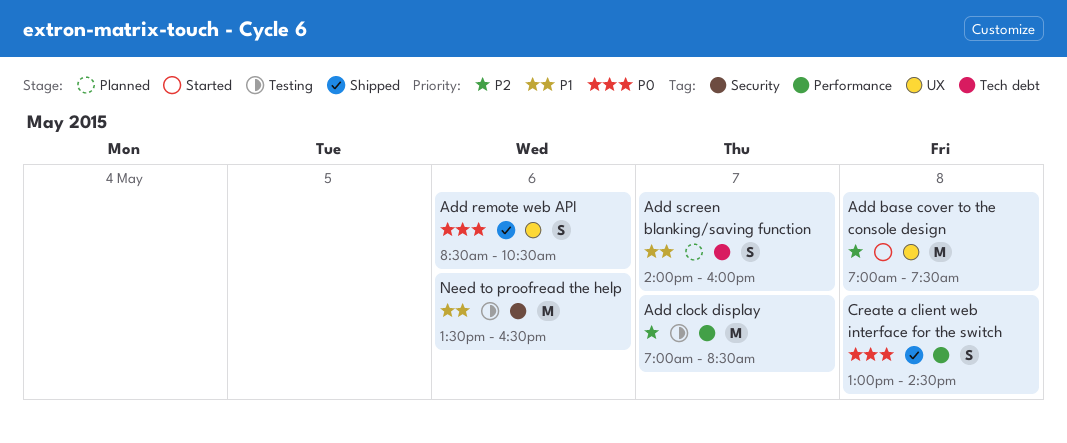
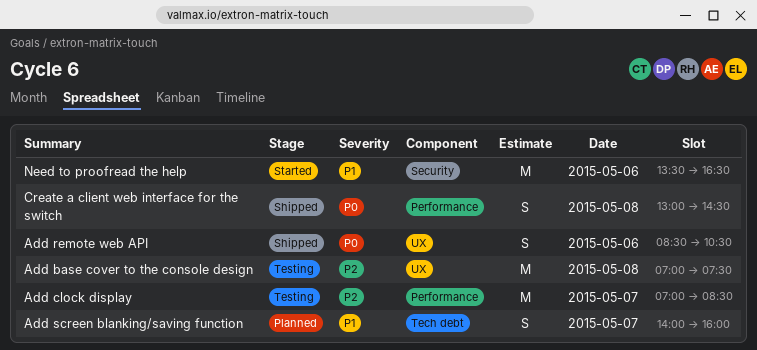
Add base cover to the console design, status: Started -> Testing
Need to proofread the help, status: Testing -> Started

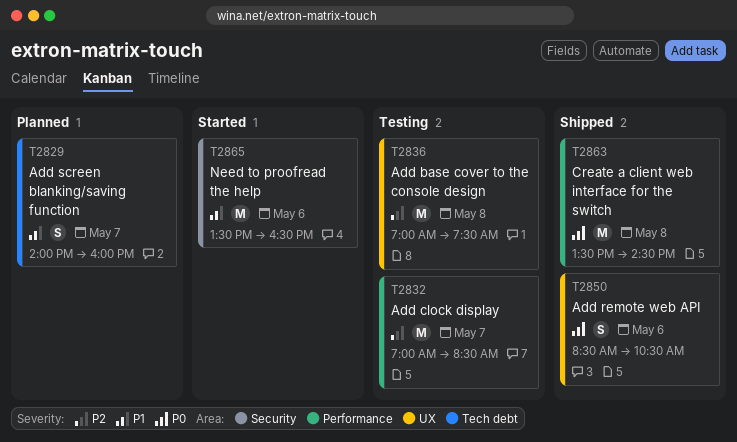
Create a client web interface for the switch, estimate: S -> M
Create a client web interface for the switch, begins: 13:00 -> 13:30

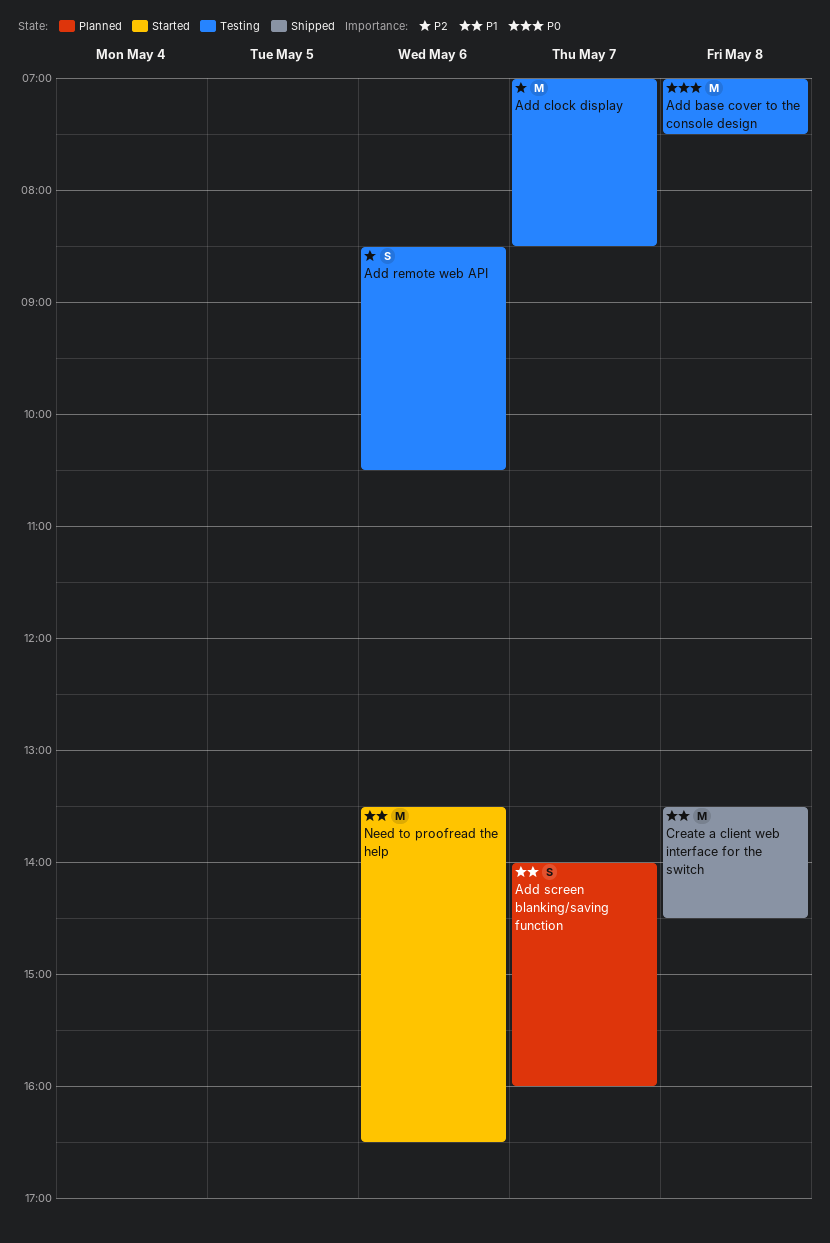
Add base cover to the console design, priority: P2 -> P0
Add remote web API, status: Shipped -> Testing
Add remote web API, priority: P0 -> P2
Create a client web interface for the switch, priority: P0 -> P1

